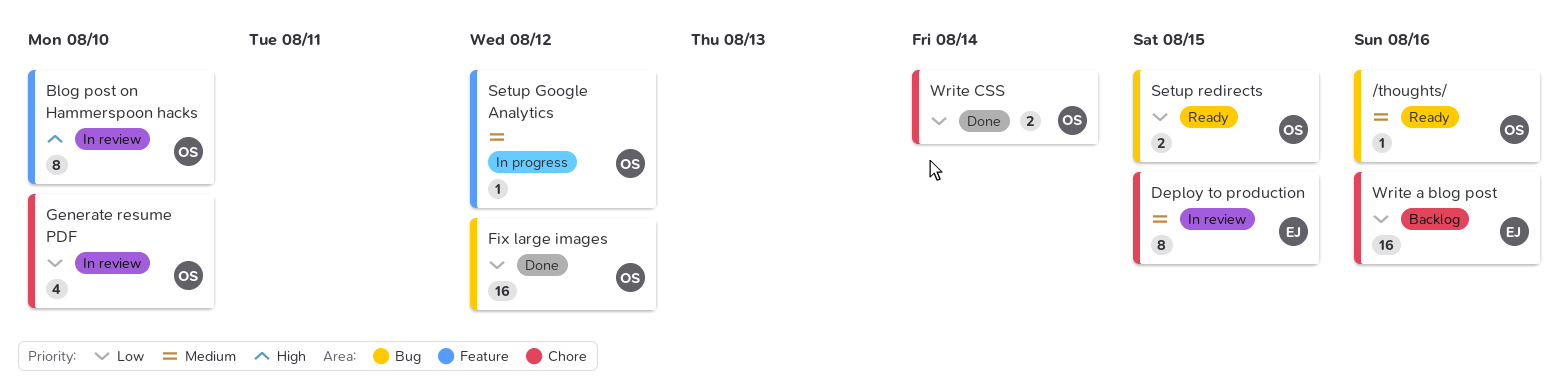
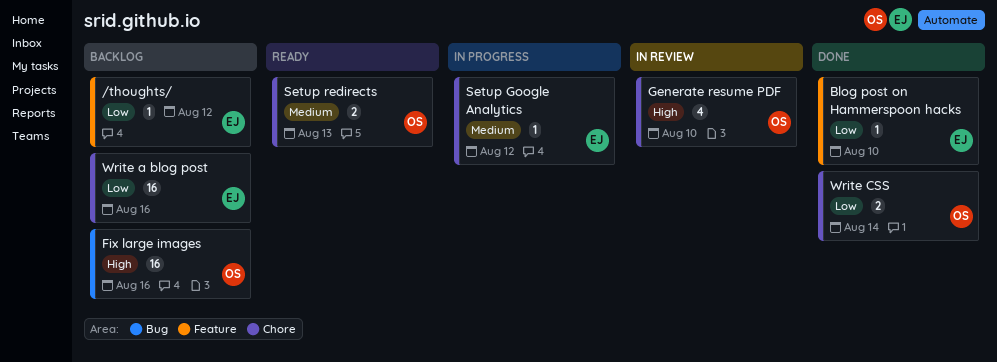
/thoughts/, status: Ready -> Backlog
/thoughts/, owner: OS -> EJ
/thoughts/, priority: Medium -> Low
/thoughts/, label: Bug -> Feature
/thoughts/, due: Aug 16 -> Aug 12
Blog post on Hammerspoon hacks, status: In review -> Done
Blog post on Hammerspoon hacks, owner: OS -> EJ
Blog post on Hammerspoon hacks, priority: High -> Low
Blog post on Hammerspoon hacks, estimate: 8 -> 1
Deploy to production: present -> none
Fix large images, status: Done -> Backlog
Fix large images, priority: Low -> High
Fix large images, due: Aug 12 -> Aug 16
Generate resume PDF, priority: Low -> High
Setup Google Analytics, owner: OS -> EJ
Setup Google Analytics, label: Feature -> Chore
Setup redirects, priority: Low -> Medium
Setup redirects, label: Bug -> Chore
Setup redirects, due: Aug 15 -> Aug 13

